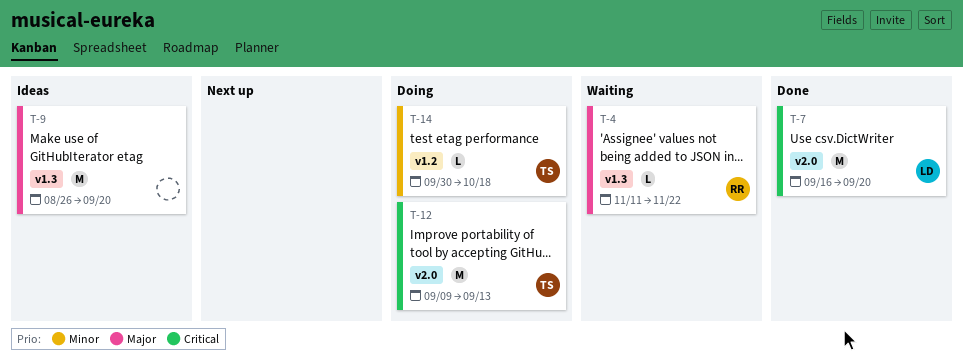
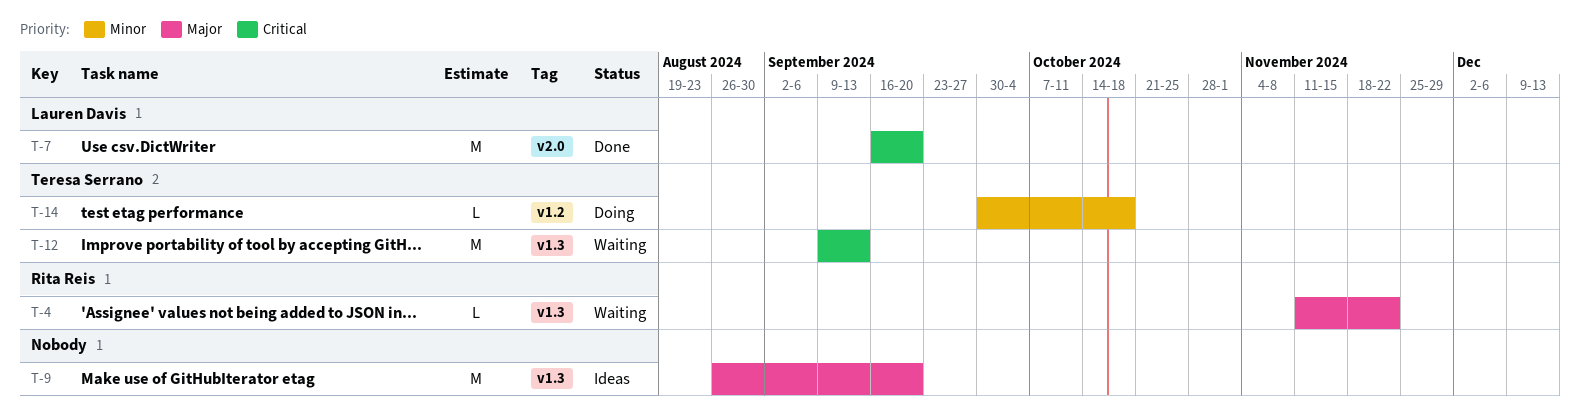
T-12, status: Doing -> Waiting
T-12, label: v2.0 -> v1.3

